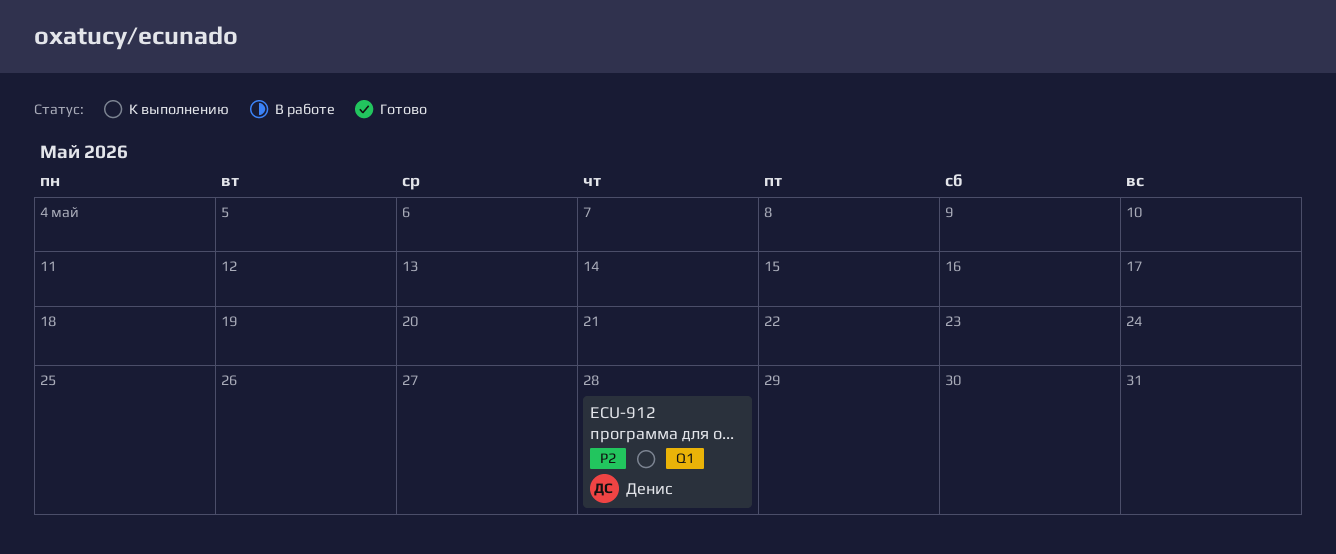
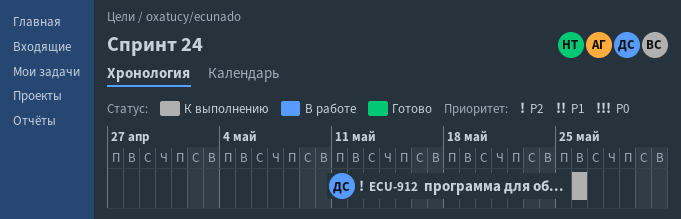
ECU-912, due: May 28 -> May 26

